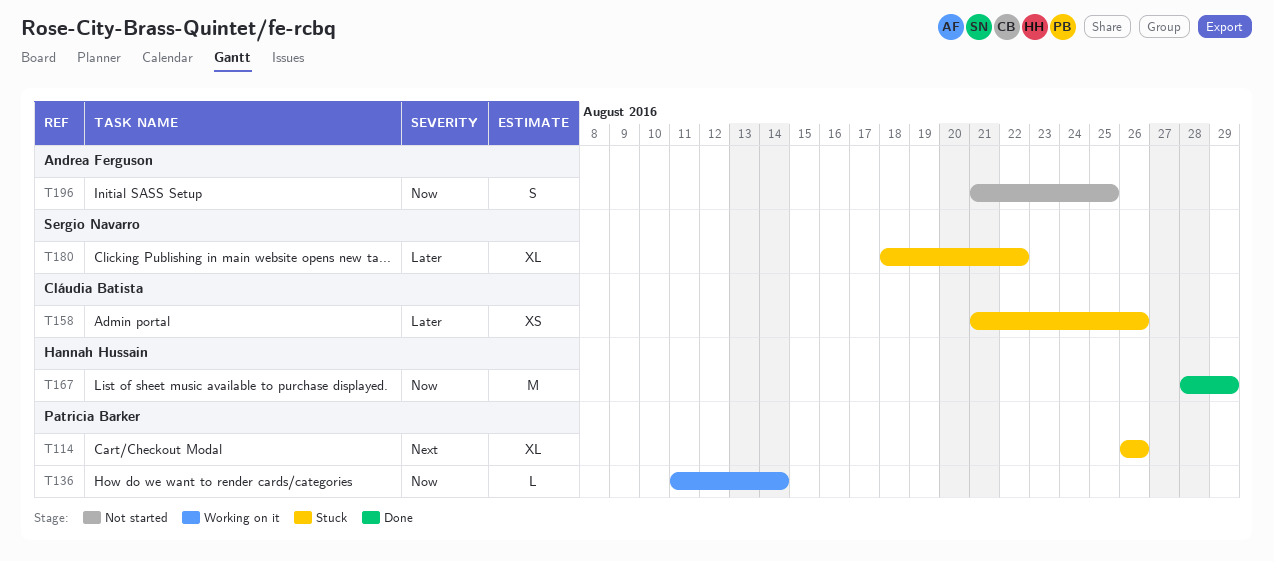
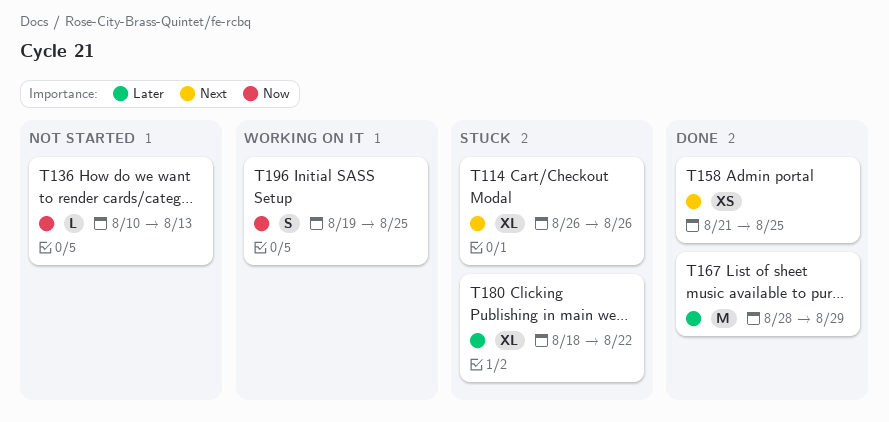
T136, status: Working on it -> Not started
T136, start: Aug 11 -> Aug 10
T136, due: Aug 14 -> Aug 13
T158, status: Stuck -> Done
T158, priority: Later -> Next
T158, due: Aug 26 -> Aug 25
T167, priority: Now -> Later
T196, status: Not started -> Working on it
T196, start: Aug 21 -> Aug 19

